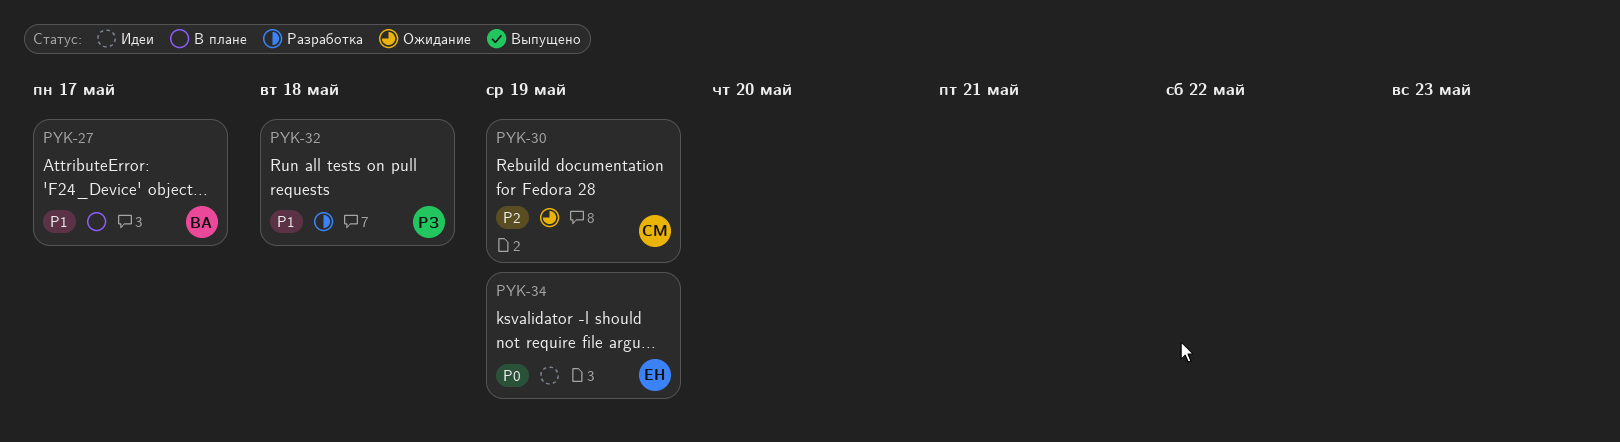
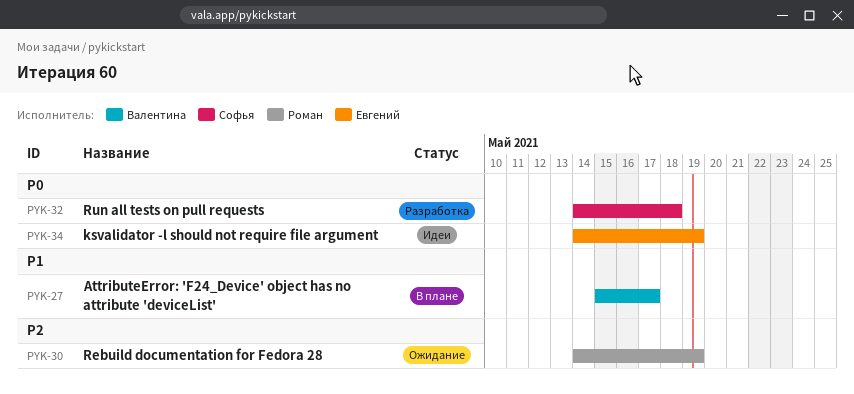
PYK-30, owner: Софья -> Роман
PYK-32, owner: Роман -> Софья
PYK-32, priority: P1 -> P0

